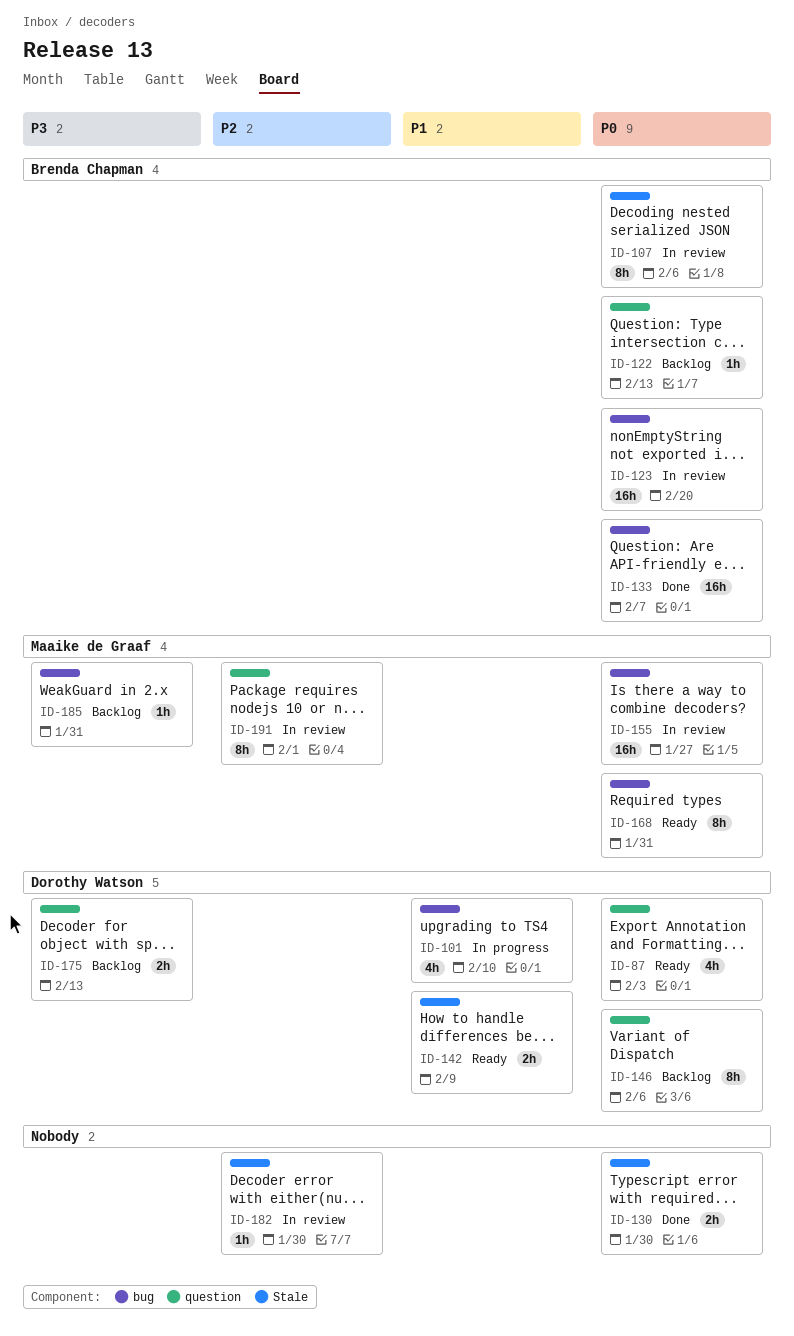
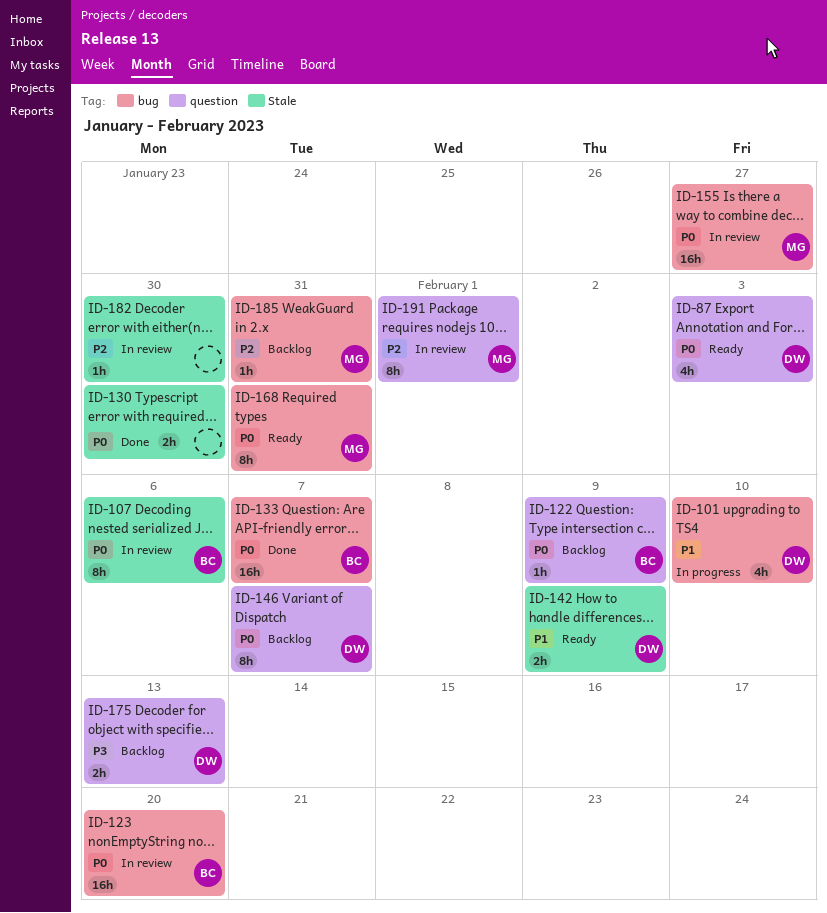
ID-122, due: Feb 13 -> Feb 9
ID-146, due: Feb 6 -> Feb 7
ID-185, priority: P3 -> P2

